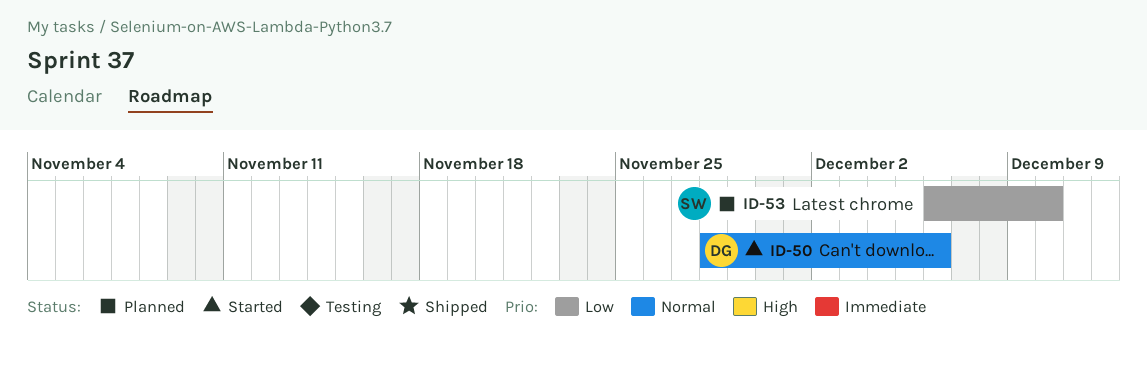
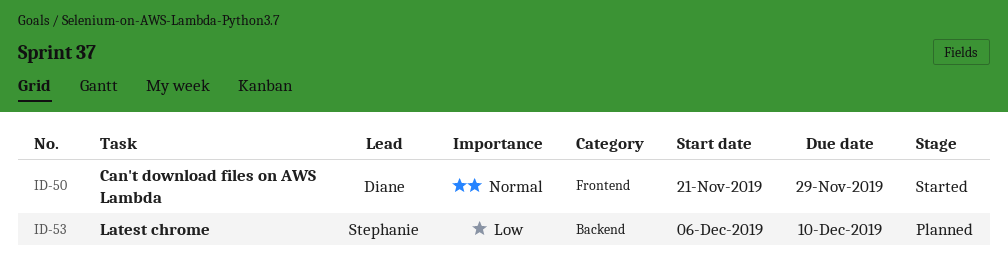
ID-50, start: Nov 28 -> Nov 21
ID-50, due: Dec 6 -> Nov 29

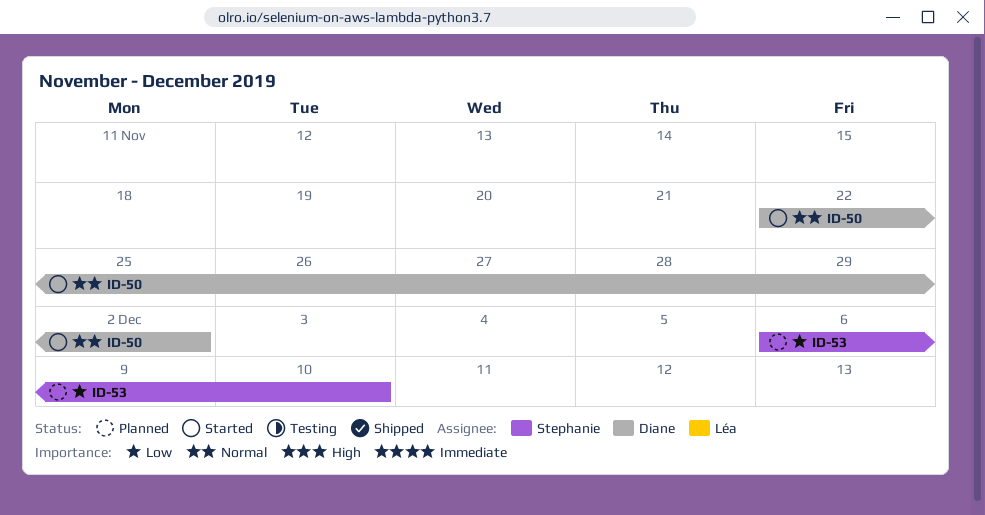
ID-50, start: Nov 21 -> Nov 22
ID-50, due: Nov 29 -> Dec 2

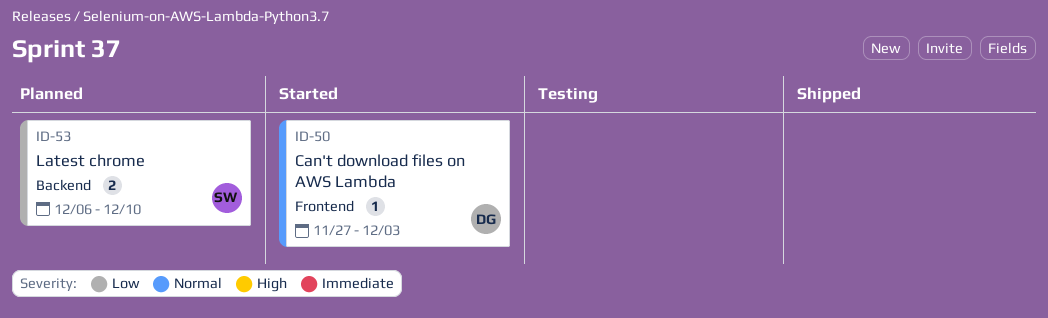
ID-50, start: Nov 22 -> Nov 27
ID-50, due: Dec 2 -> Dec 3

